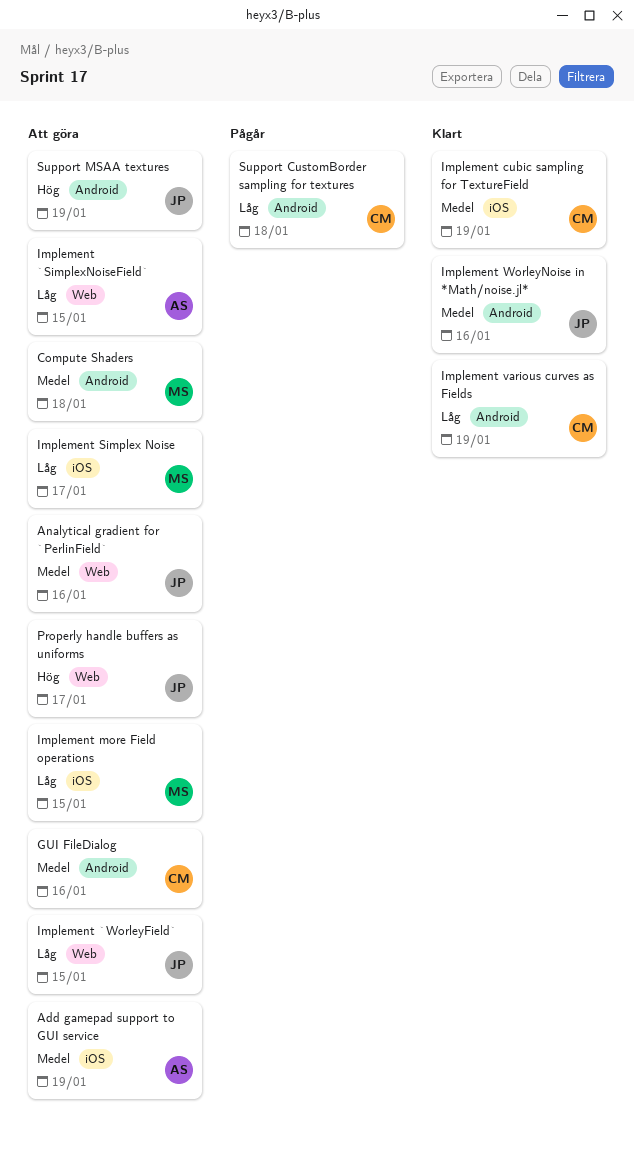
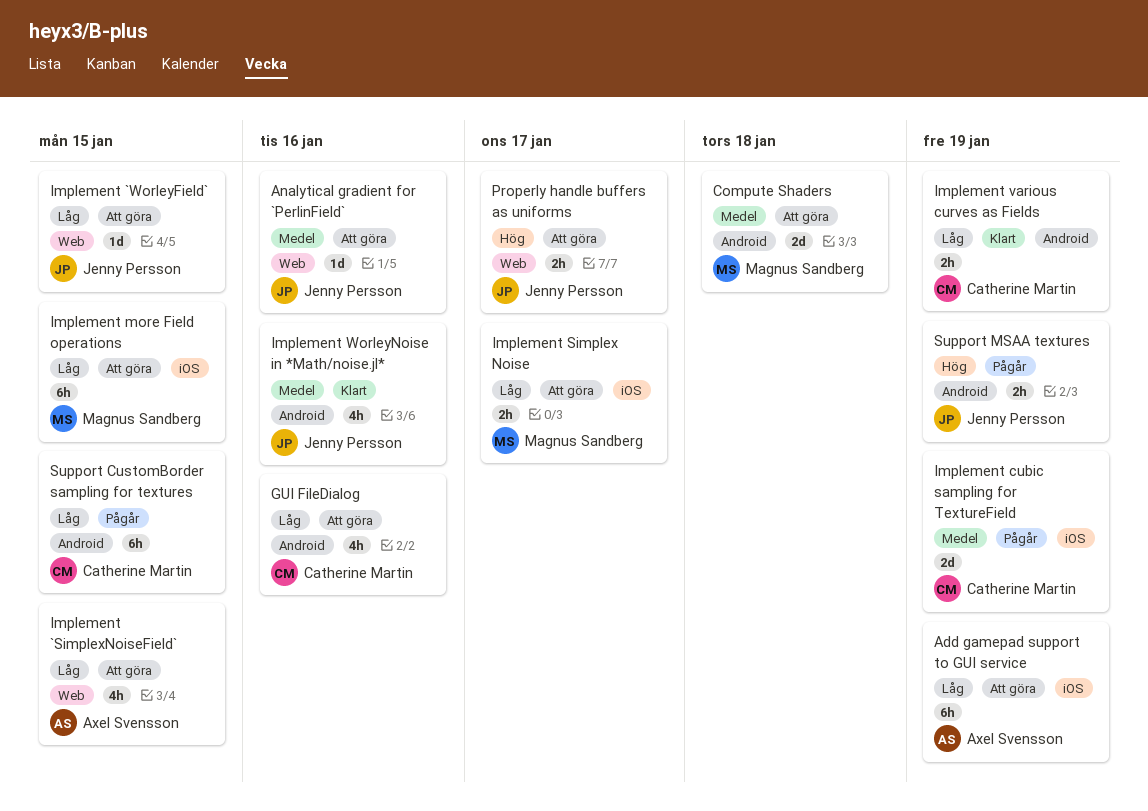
Add gamepad support to GUI service, priority: Medel -> Låg
GUI FileDialog, priority: Medel -> Låg
Implement cubic sampling for TextureField, status: Klart -> Pågår
Support CustomBorder sampling for textures, due: Jan 18 -> Jan 15
Support MSAA textures, status: Att göra -> Pågår

